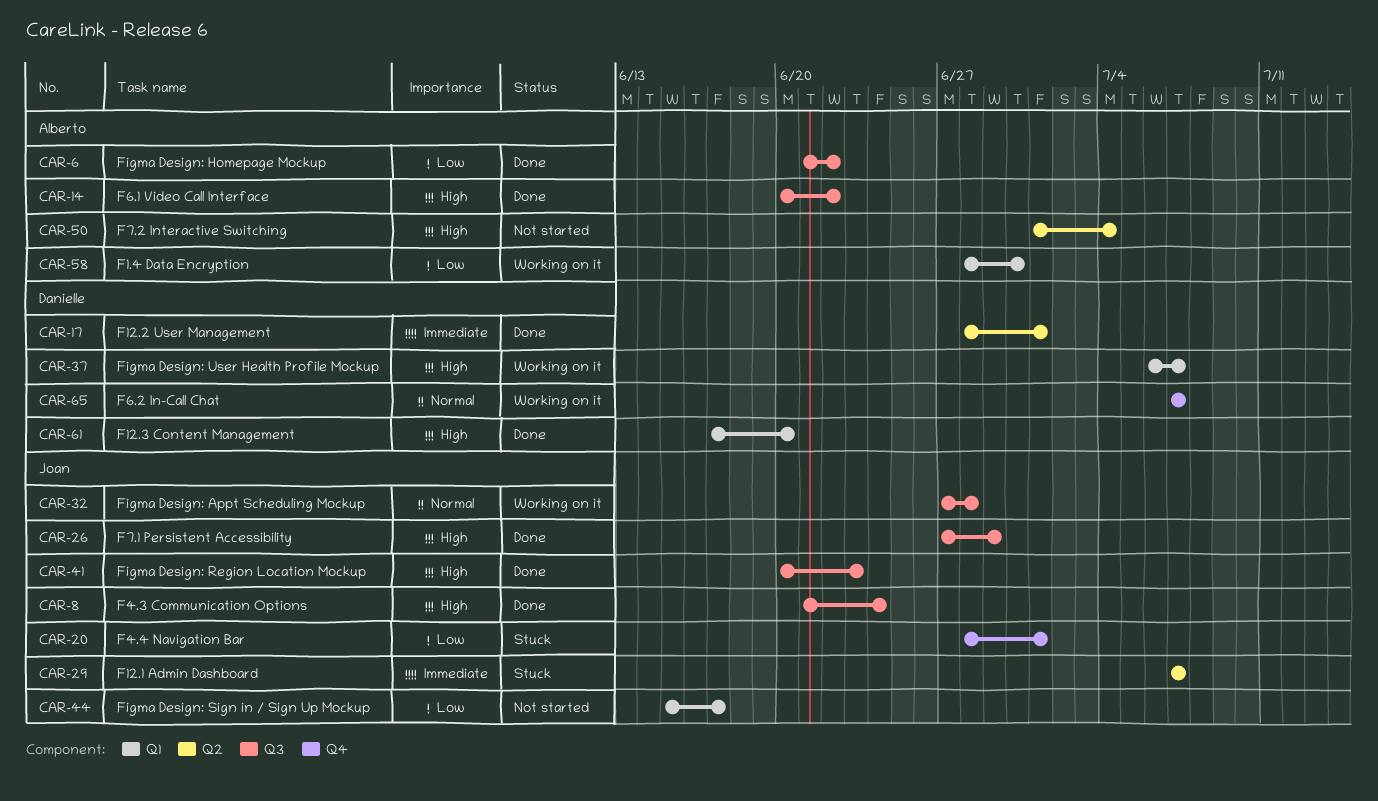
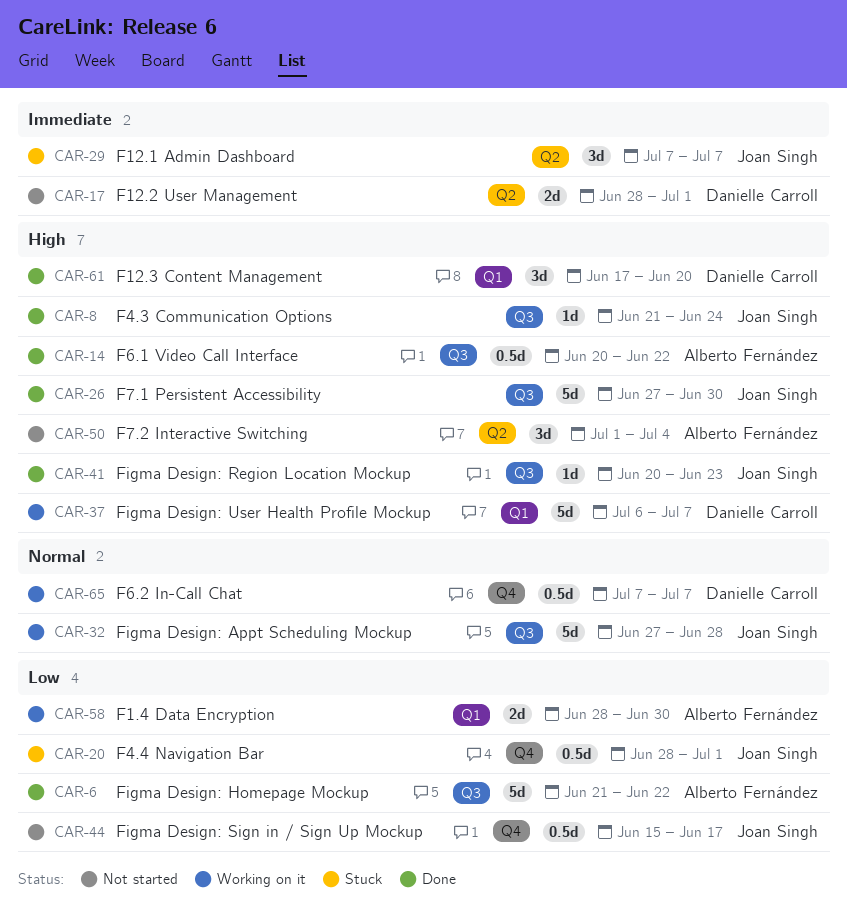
CAR-17, status: Done -> Not started
CAR-26, due: Jun 29 -> Jun 30
CAR-44, label: Q1 -> Q4

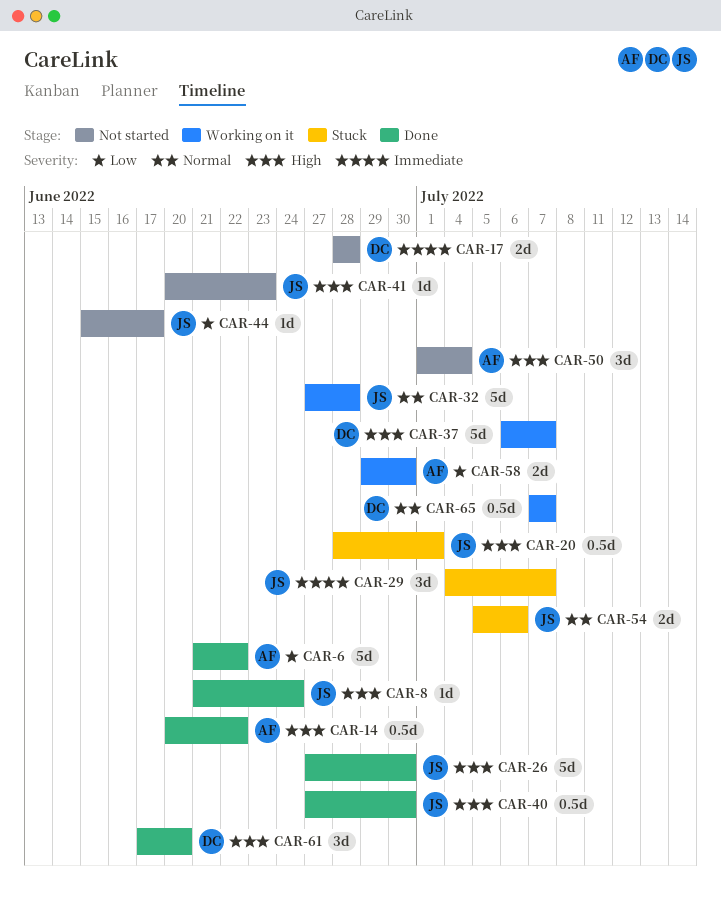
CAR-17, due: Jul 1 -> Jun 28
CAR-20, priority: Low -> High
CAR-29, start: Jul 7 -> Jul 4
CAR-40: none -> present
CAR-41, status: Done -> Not started
CAR-44, estimate: 0.5d -> 1d
CAR-54: none -> present
CAR-58, start: Jun 28 -> Jun 29

